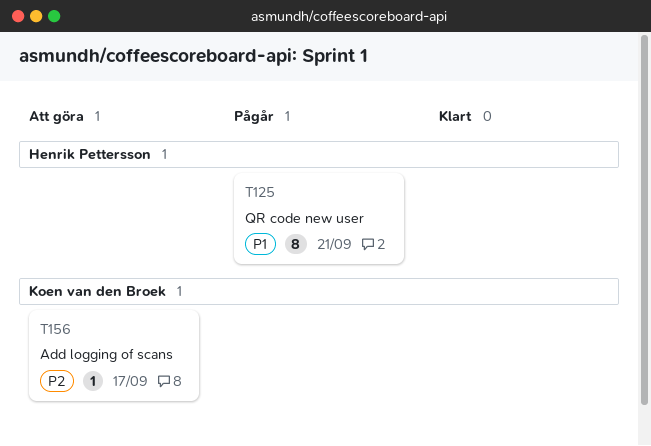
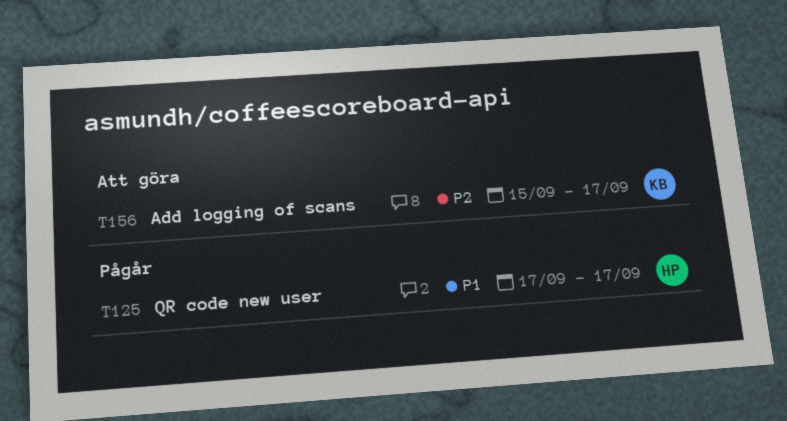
T125, due: Sep 21 -> Sep 17

